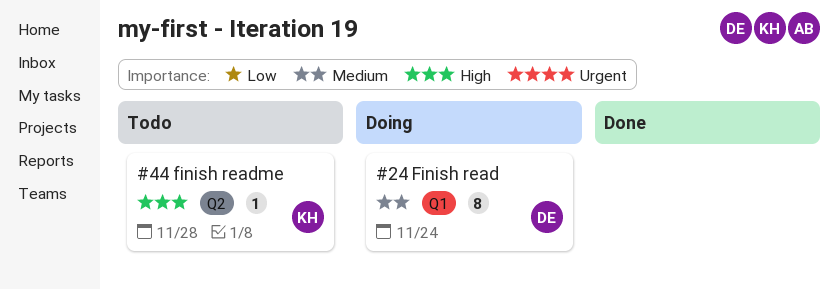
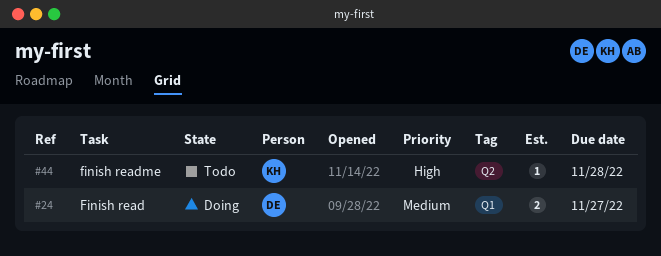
#24, estimate: 8 -> 2
#24, due: Nov 24 -> Nov 27

